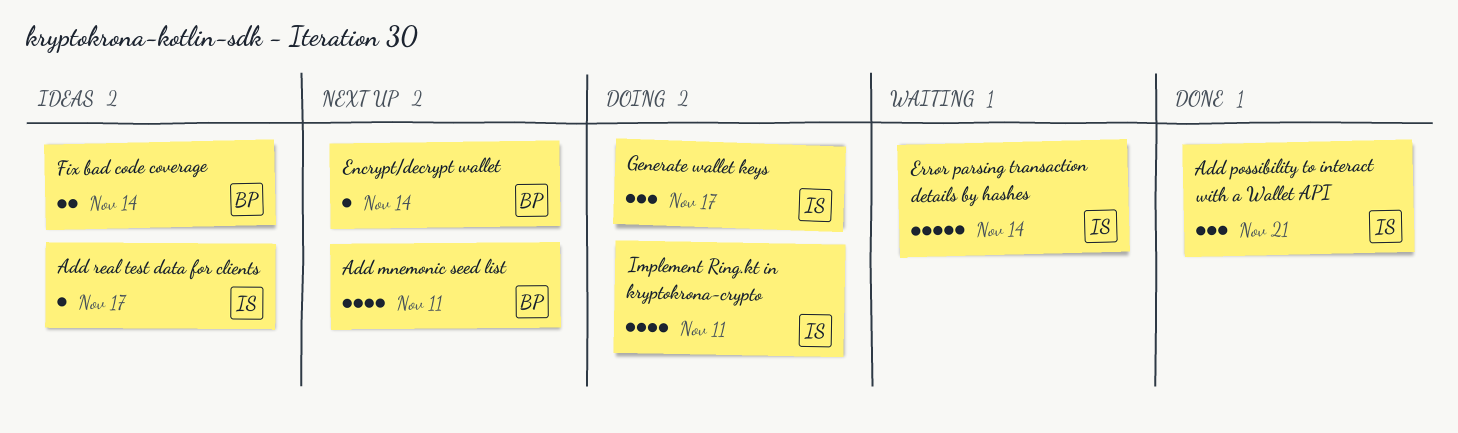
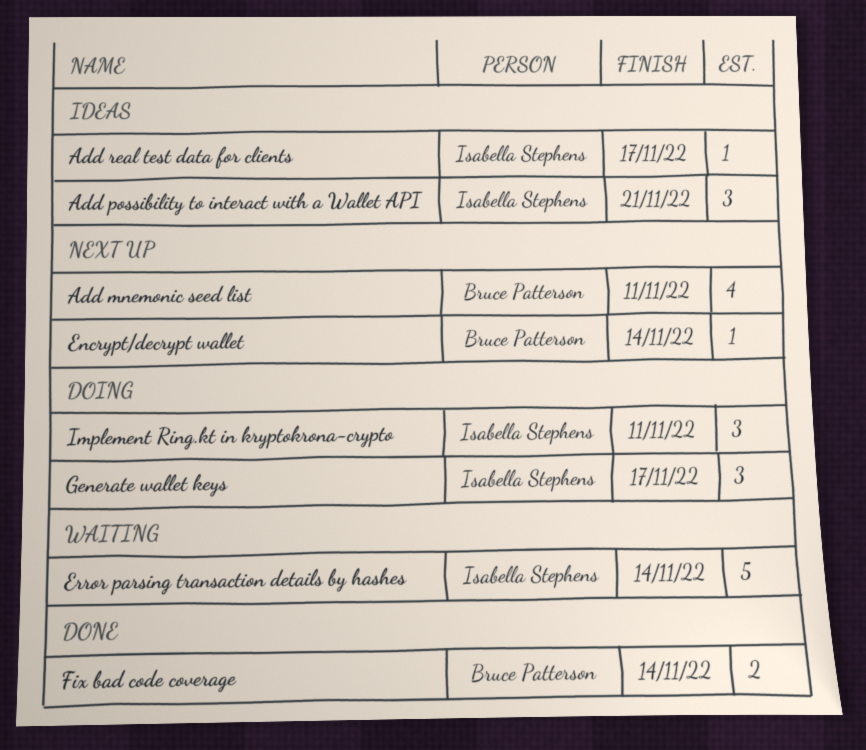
Add possibility to interact with a Wallet API, status: Done -> Ideas
Fix bad code coverage, status: Ideas -> Done
Implement Ring.kt in kryptokrona-crypto, estimate: 4 -> 3

